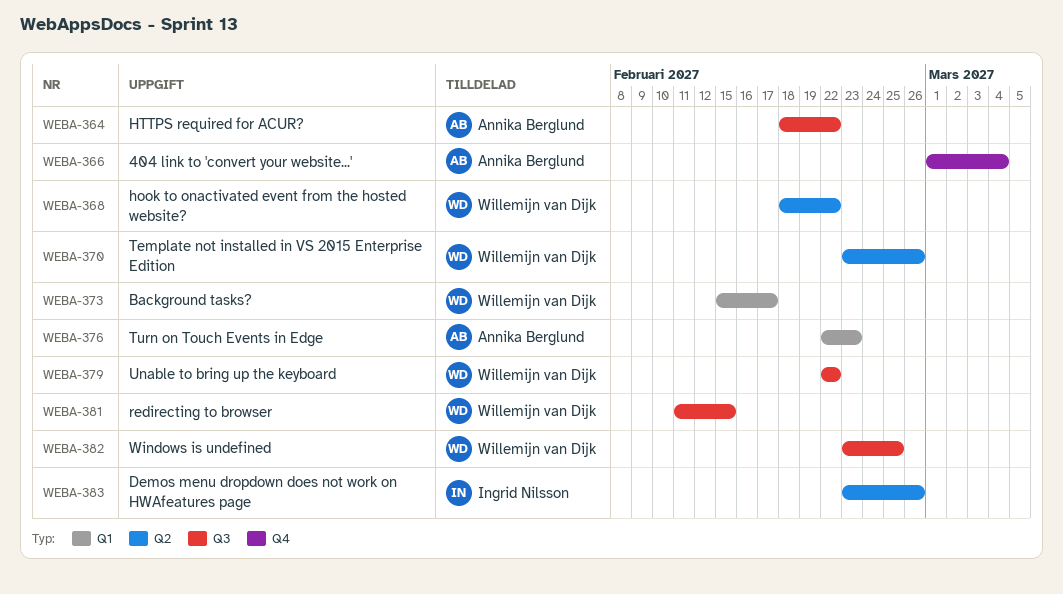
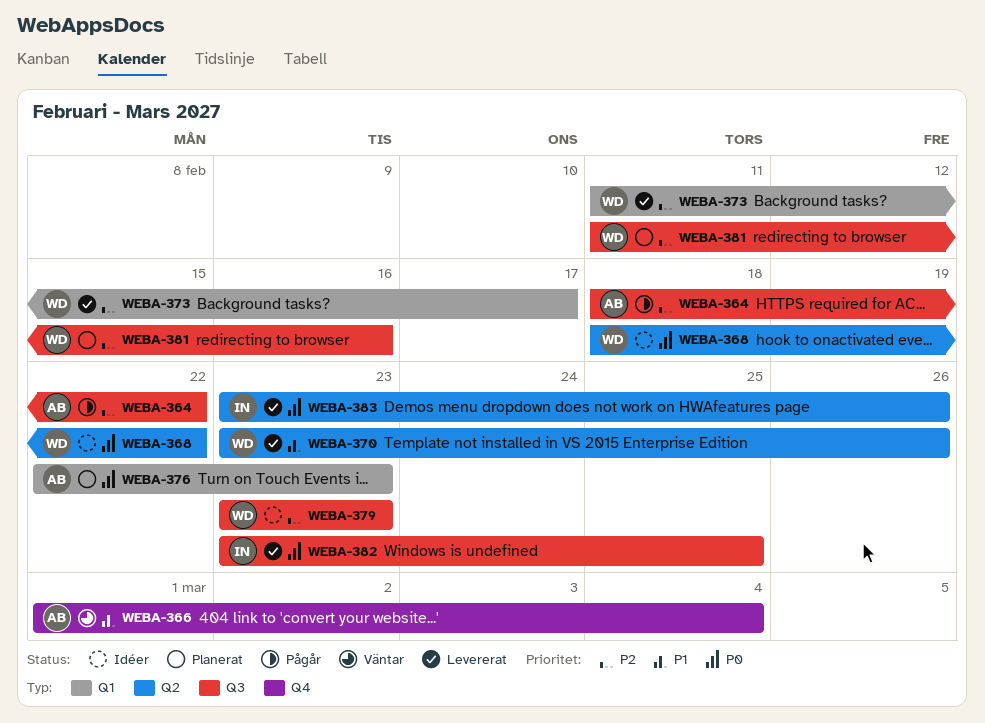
WEBA-373, start: Feb 15 -> Feb 11
WEBA-379, start: Feb 22 -> Feb 23
WEBA-379, due: Feb 22 -> Feb 23
WEBA-381, due: Feb 15 -> Feb 16
WEBA-382, owner: Willemijn van Dijk -> Ingrid Nilsson

